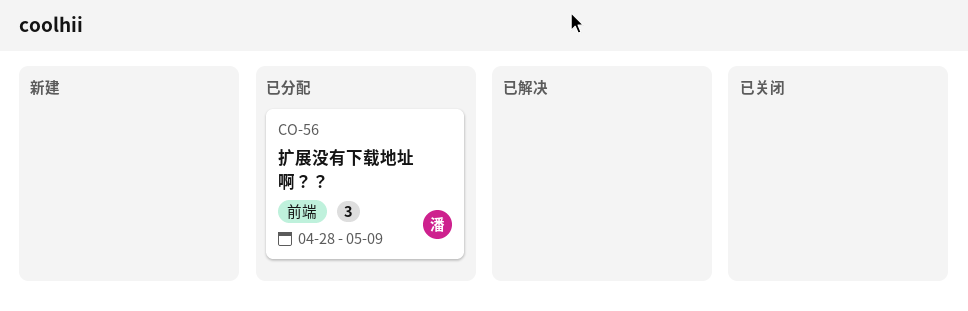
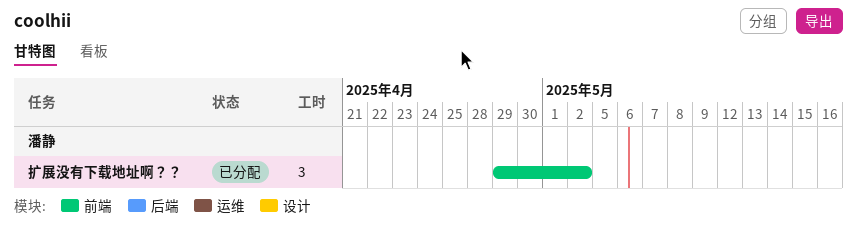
扩展没有下载地址啊？？, start: Apr 28 -> Apr 29
扩展没有下载地址啊？？, due: May 9 -> May 2

